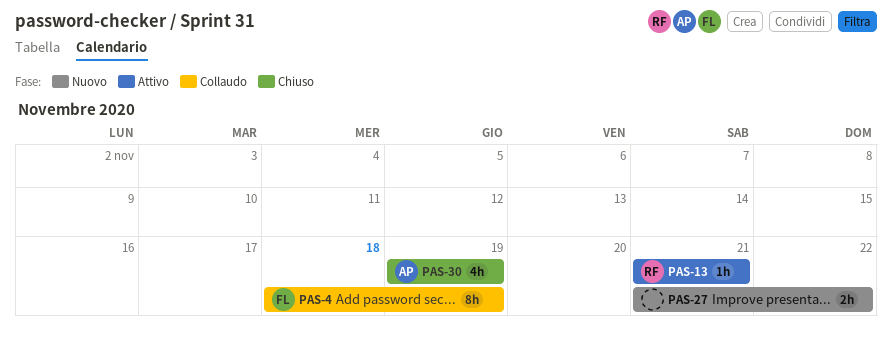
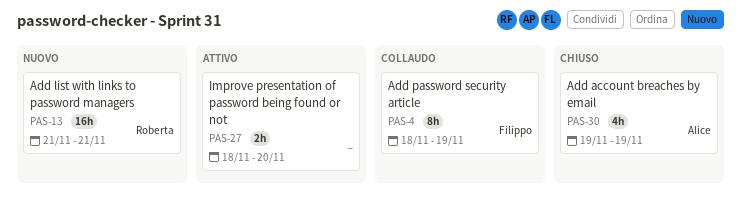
PAS-13, status: Attivo -> Nuovo
PAS-13, estimate: 1h -> 16h
PAS-27, status: Nuovo -> Attivo
PAS-27, start: Nov 21 -> Nov 18
PAS-27, due: Nov 22 -> Nov 20

